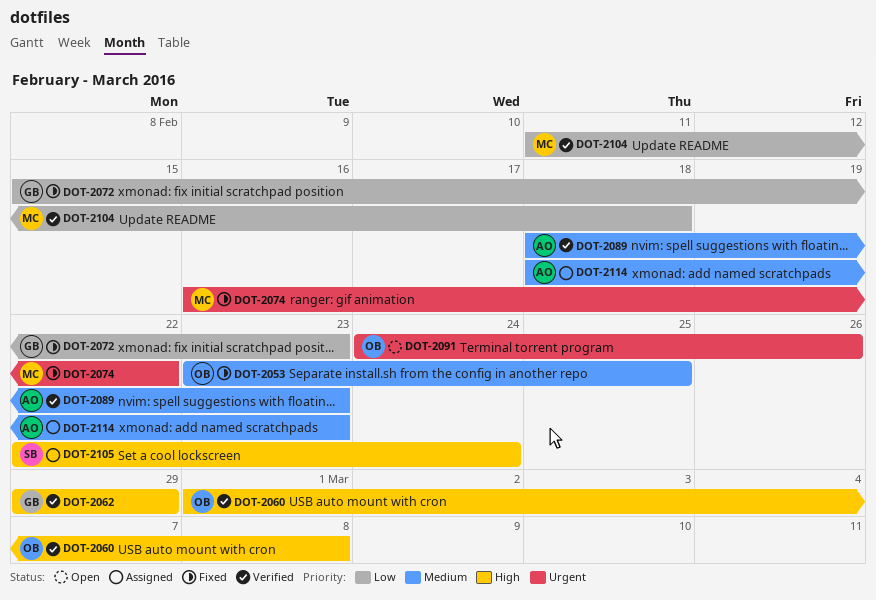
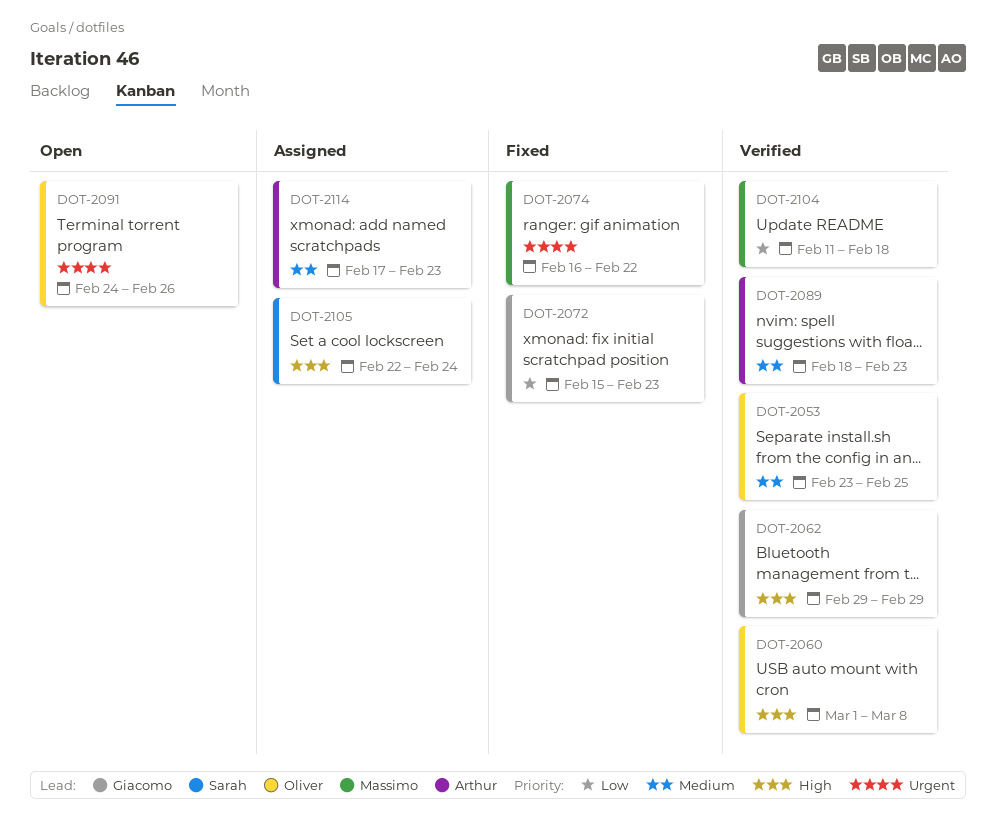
DOT-2053, status: Fixed -> Verified
DOT-2114, start: Feb 18 -> Feb 17

